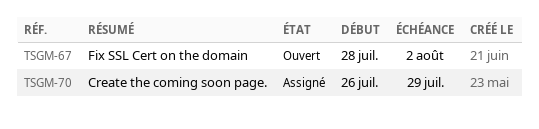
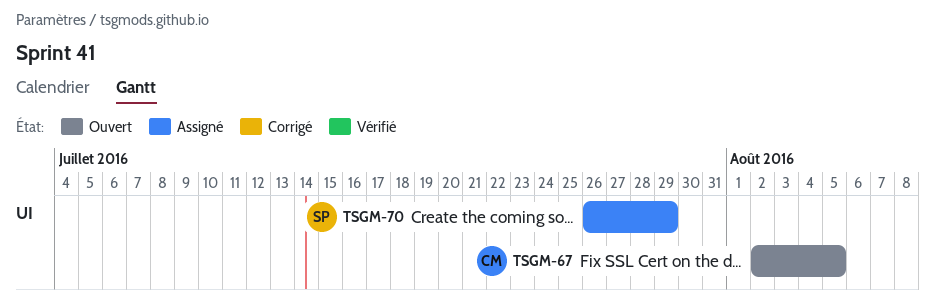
TSGM-67, start: Jul 28 -> Aug 2
TSGM-67, due: Aug 2 -> Aug 5

